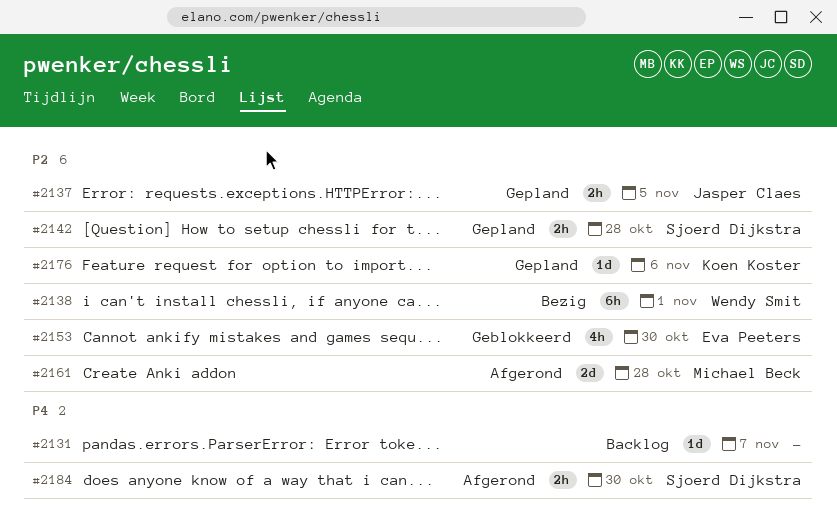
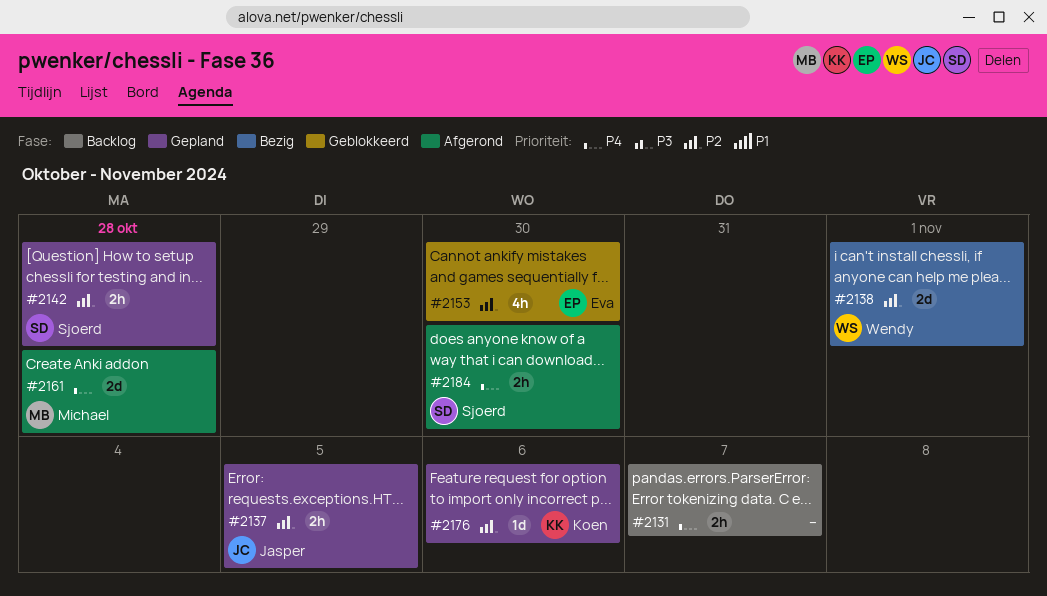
#2131, estimate: 1d -> 2h
#2138, estimate: 6h -> 2d
#2161, priority: P2 -> P4

